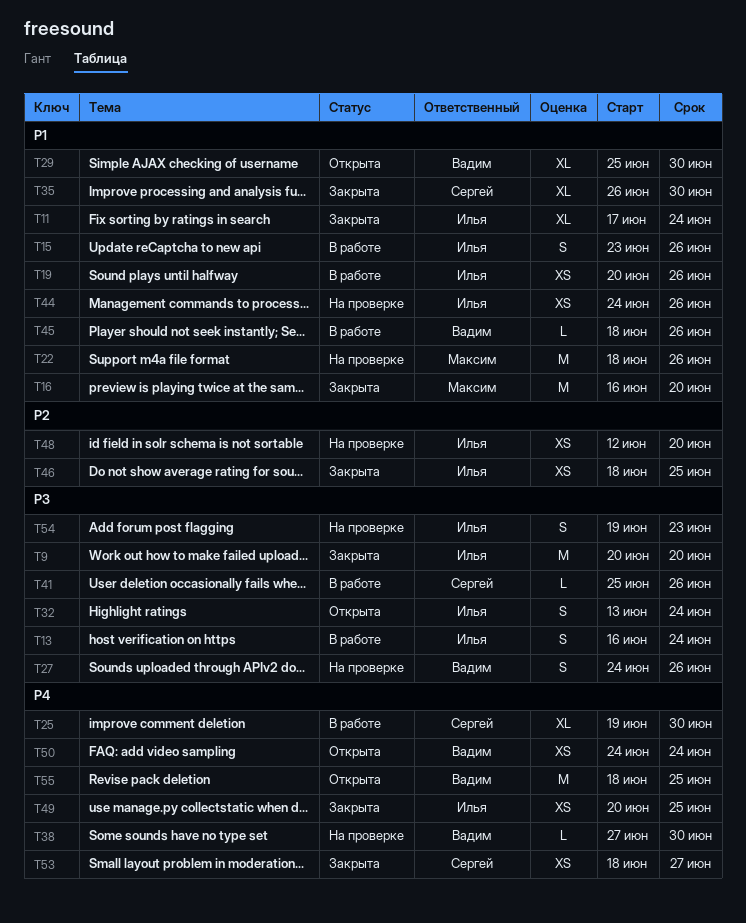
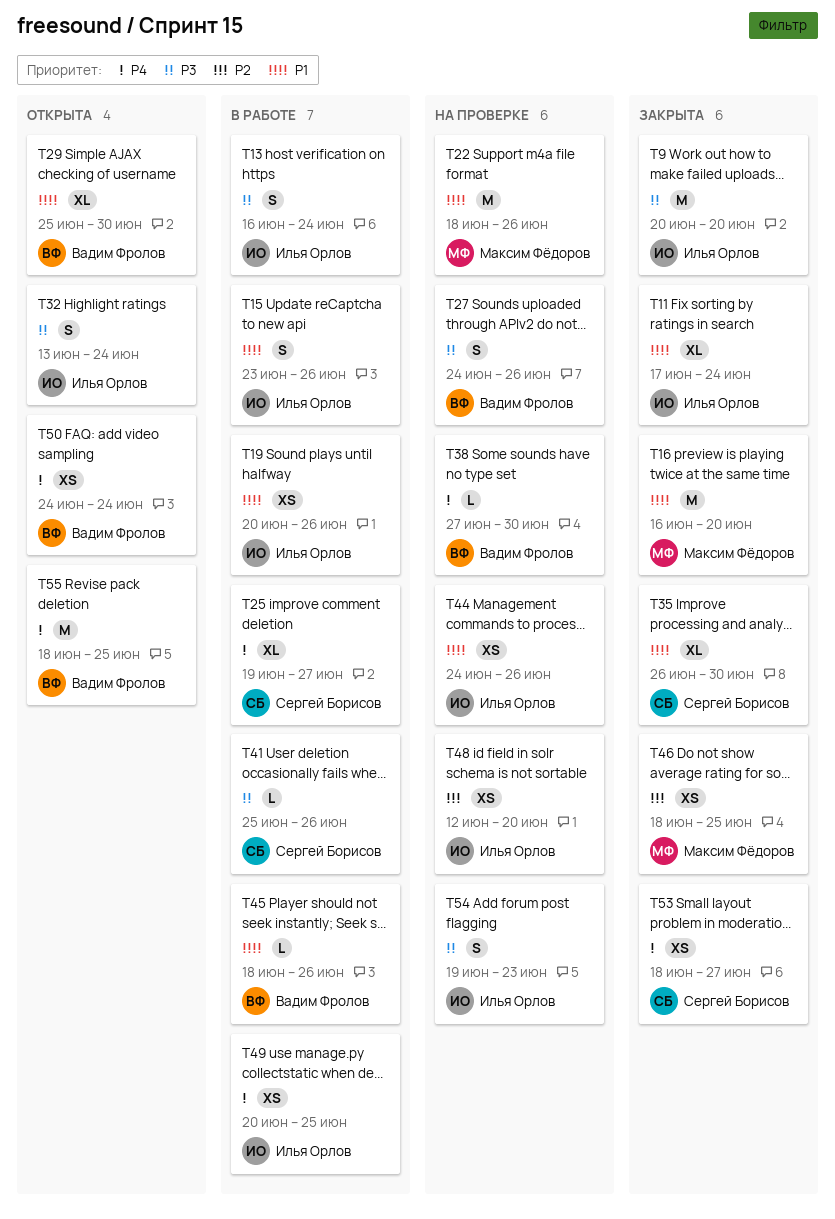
T25, due: Jun 30 -> Jun 27
T46, owner: Илья Орлов -> Максим Фёдоров
T49, status: Закрыта -> В работе

